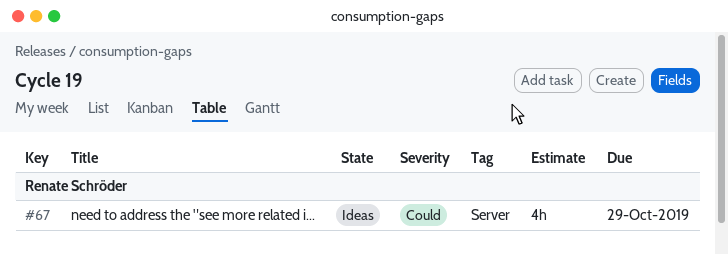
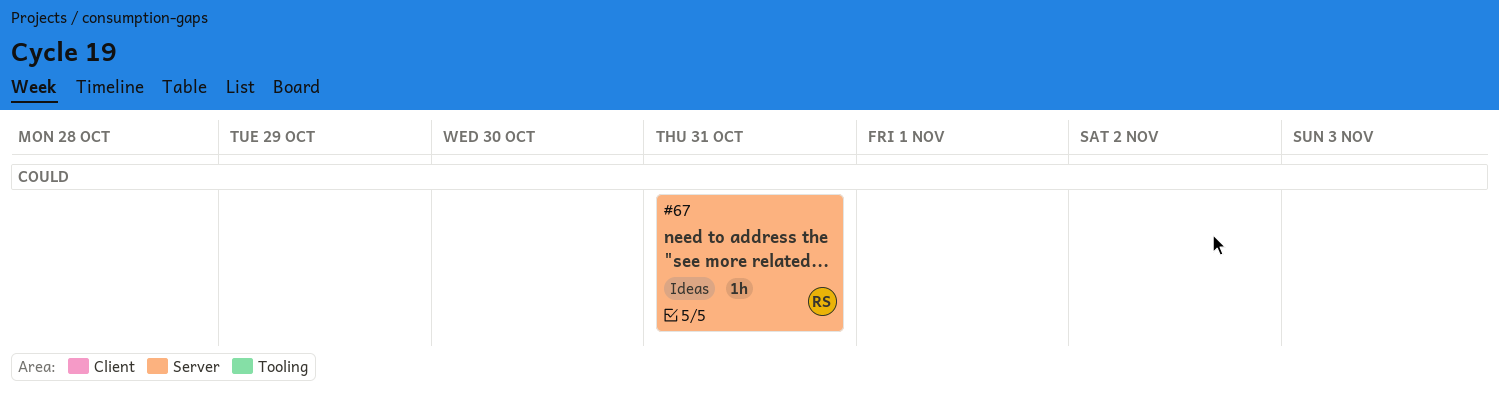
#67, estimate: 4h -> 1h
#67, due: Oct 29 -> Oct 31

